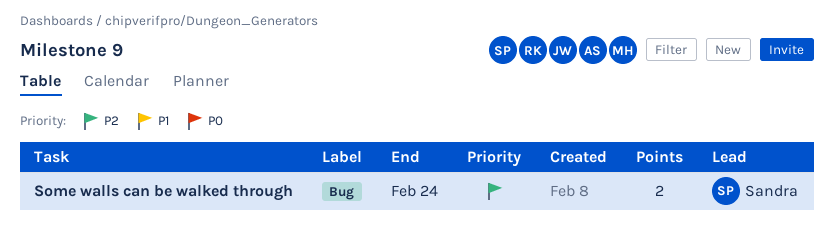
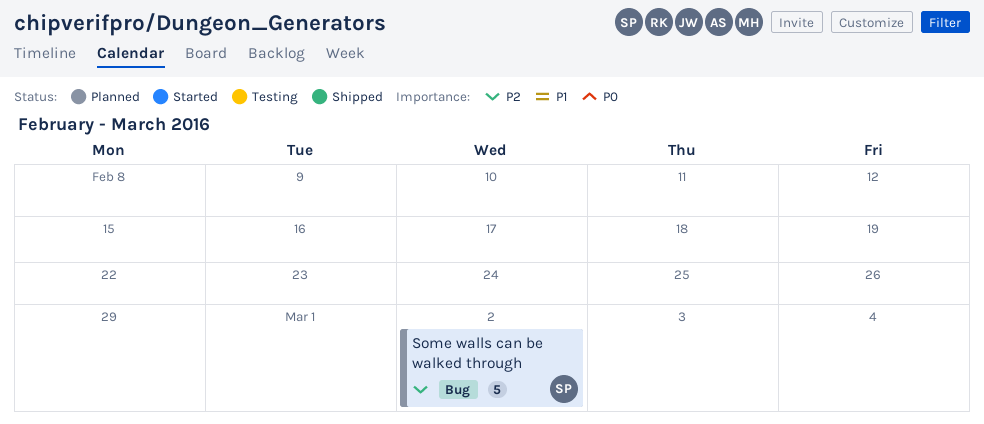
Some walls can be walked through, estimate: 2 -> 5
Some walls can be walked through, due: Feb 24 -> Mar 2

